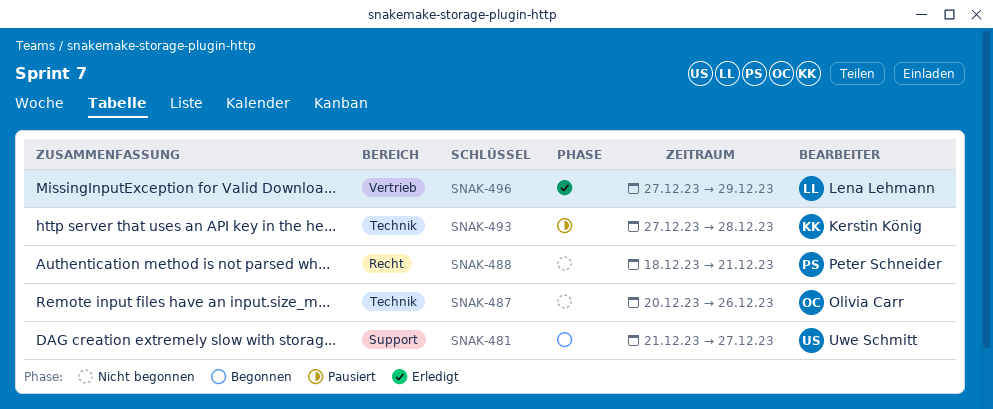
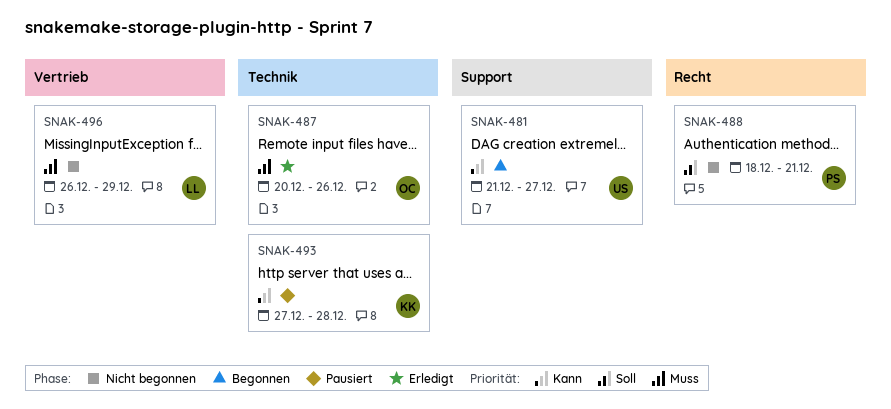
SNAK-487, status: Nicht begonnen -> Erledigt
SNAK-496, status: Erledigt -> Nicht begonnen
SNAK-496, start: Dec 27 -> Dec 26

